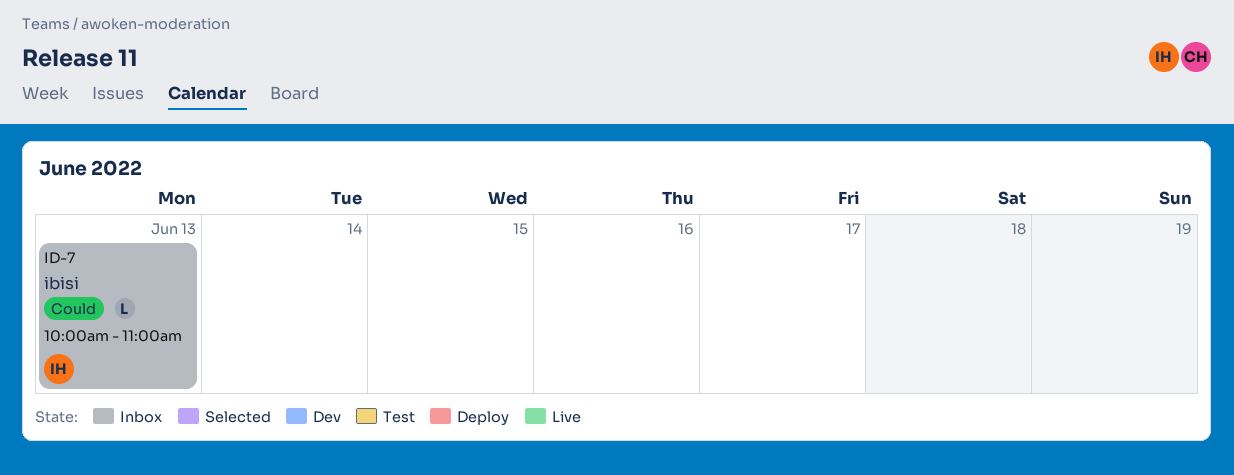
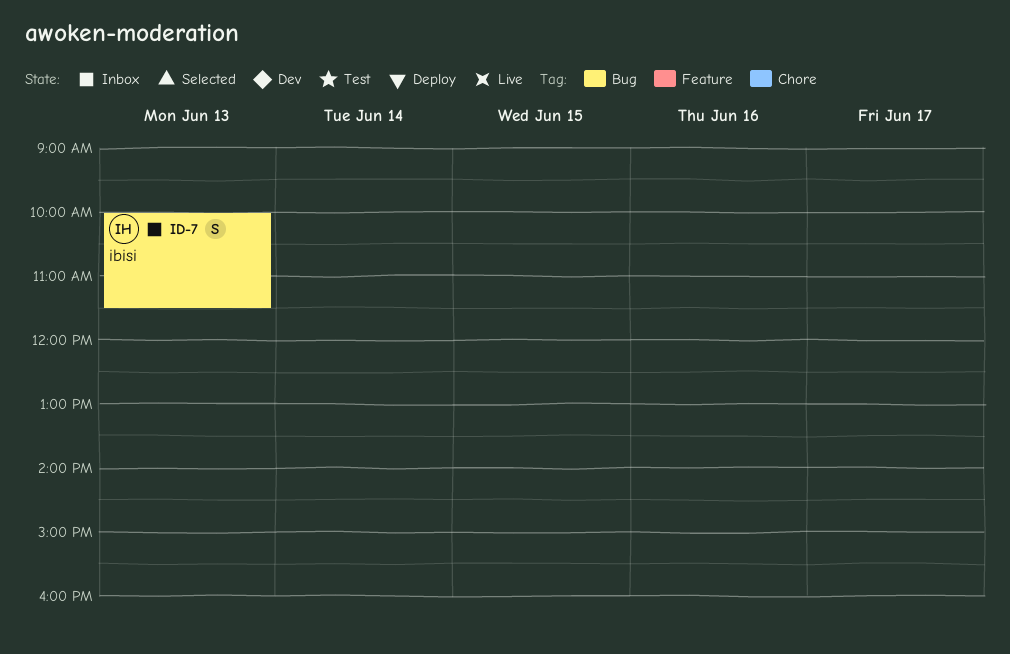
ID-7, estimate: L -> S
ID-7, ends: 11:00 -> 11:30

